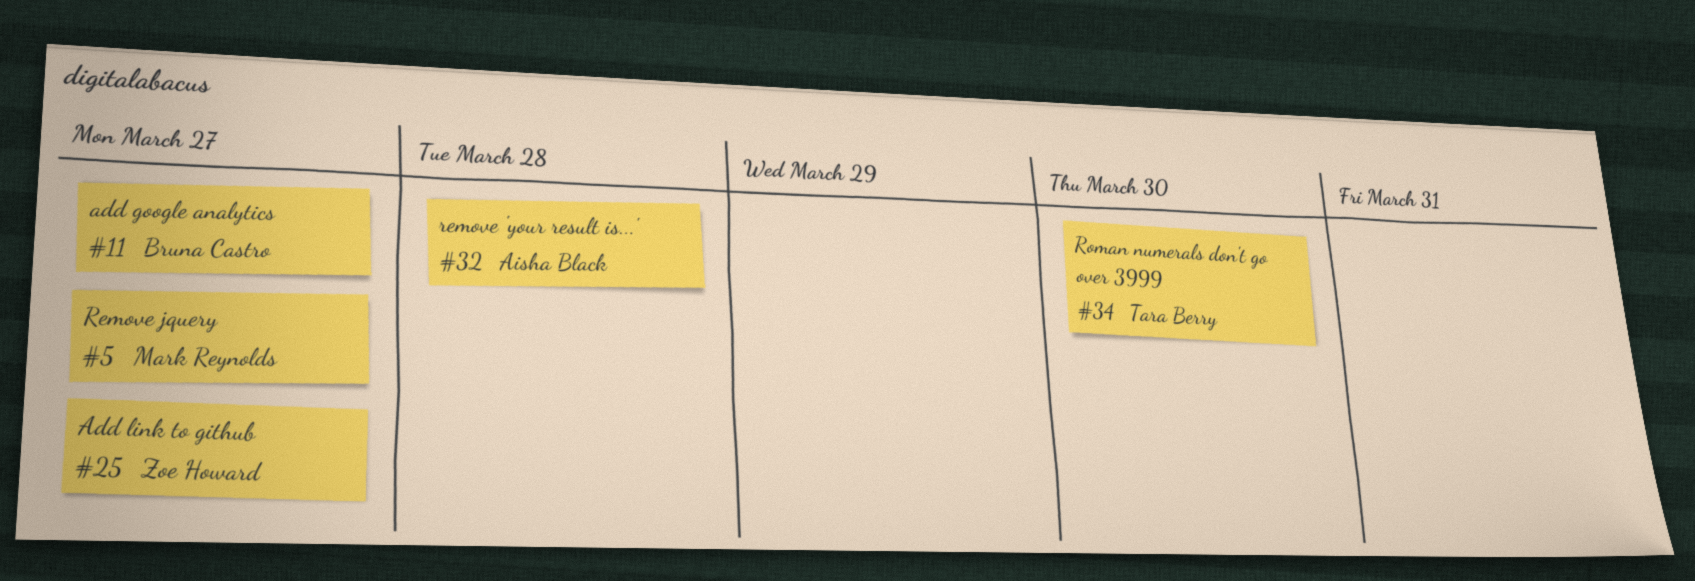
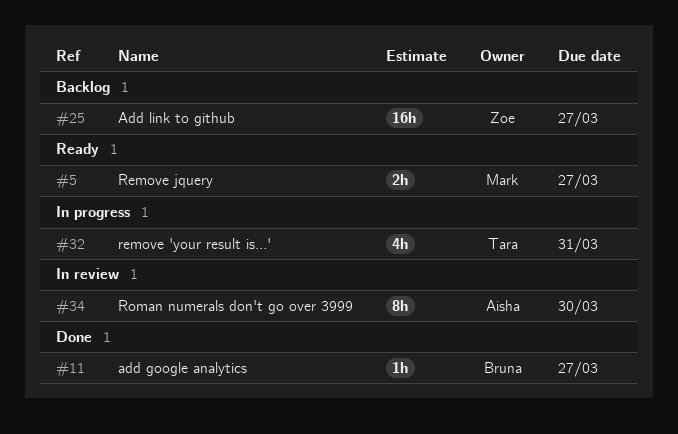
#32, owner: Aisha Black -> Tara Berry
#32, due: Mar 28 -> Mar 31
#34, owner: Tara Berry -> Aisha Black

